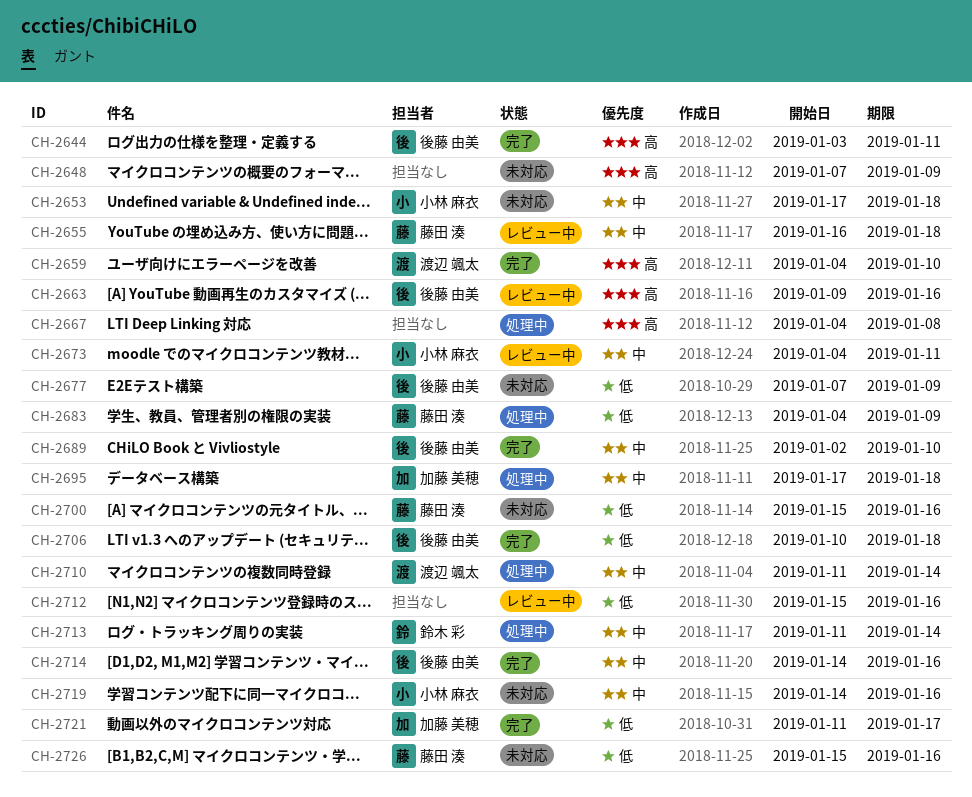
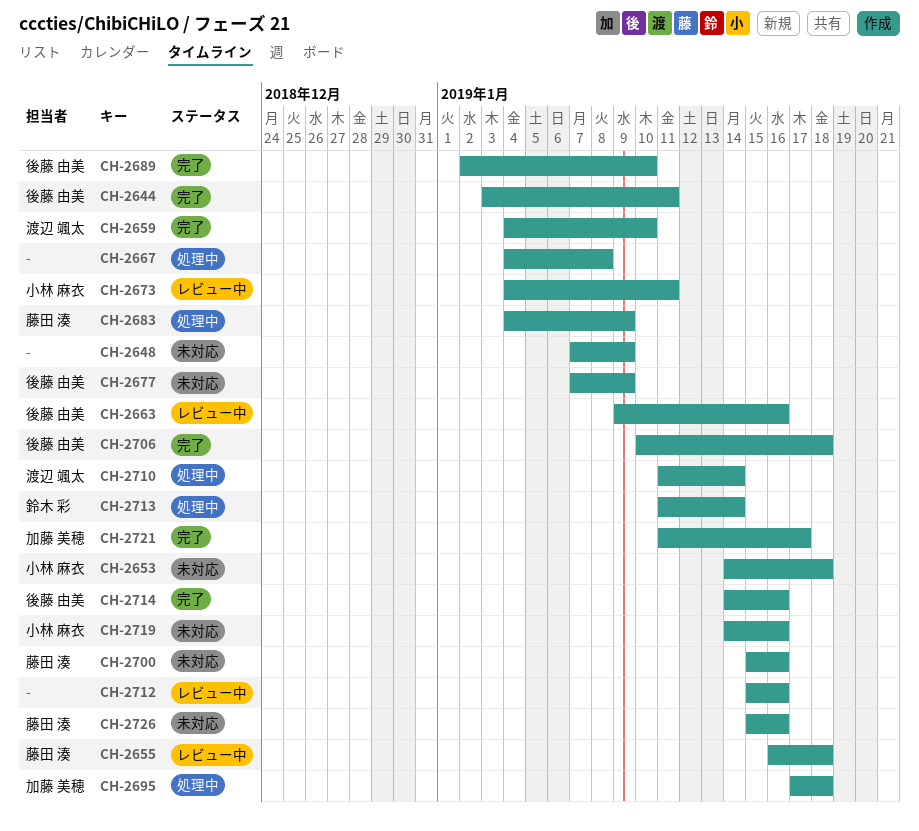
CH-2653, start: Jan 17 -> Jan 14

